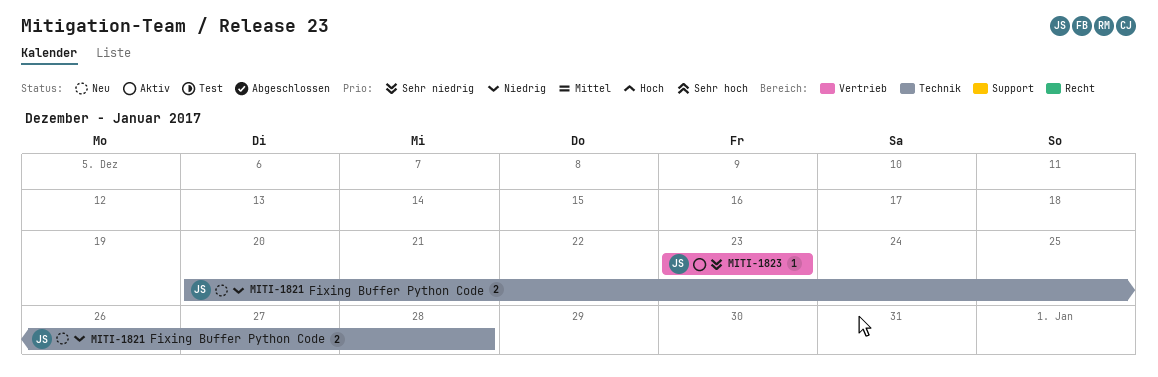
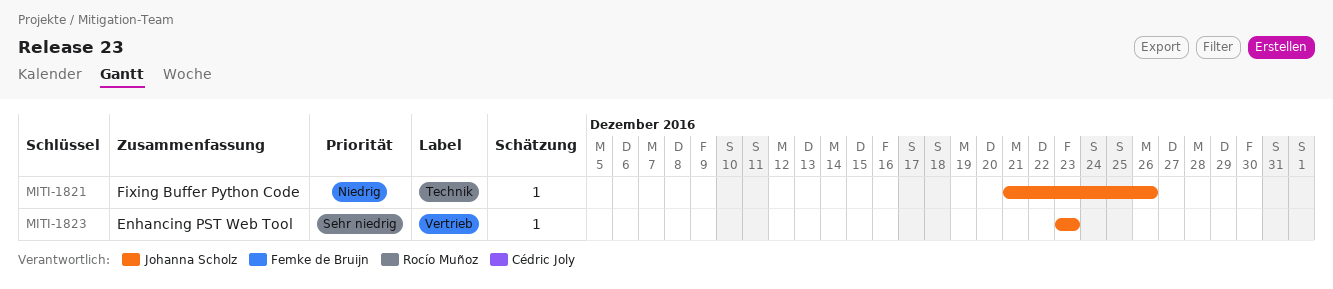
MITI-1821, estimate: 2 -> 1
MITI-1821, start: Dec 20 -> Dec 21
MITI-1821, due: Dec 28 -> Dec 26

